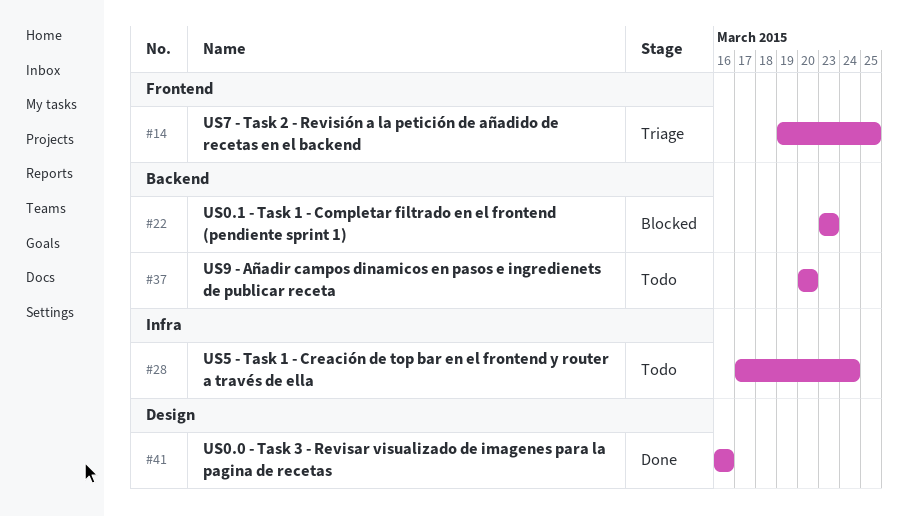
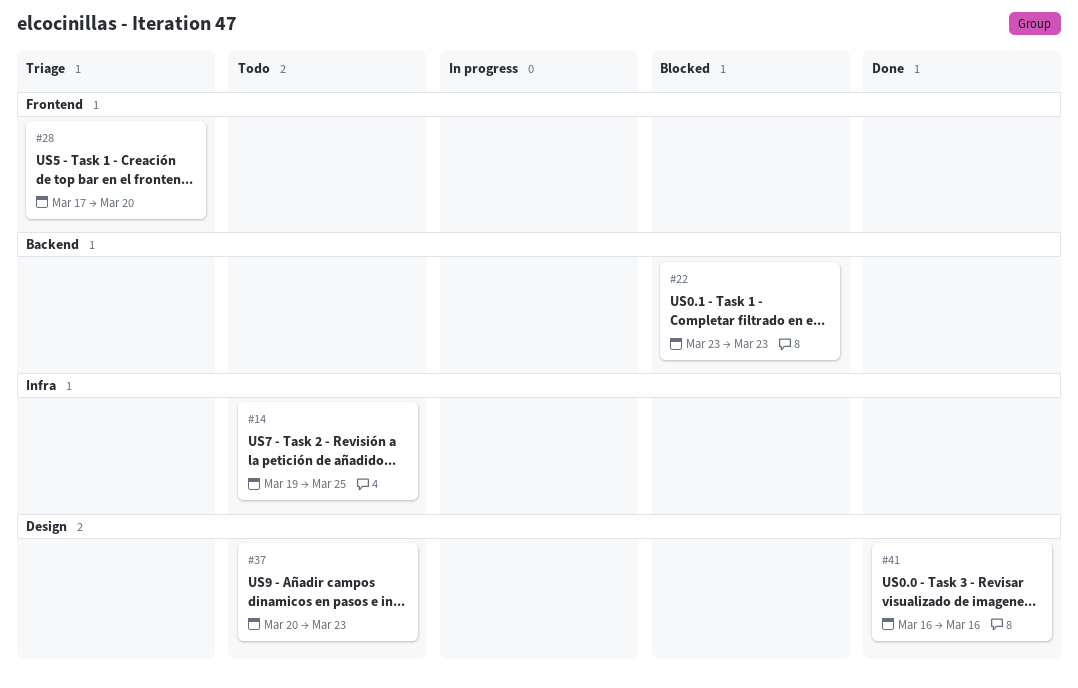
#14, status: Triage -> Todo
#14, label: Frontend -> Infra
#28, status: Todo -> Triage
#28, label: Infra -> Frontend
#28, due: Mar 24 -> Mar 20
#37, label: Backend -> Design
#37, due: Mar 20 -> Mar 23

